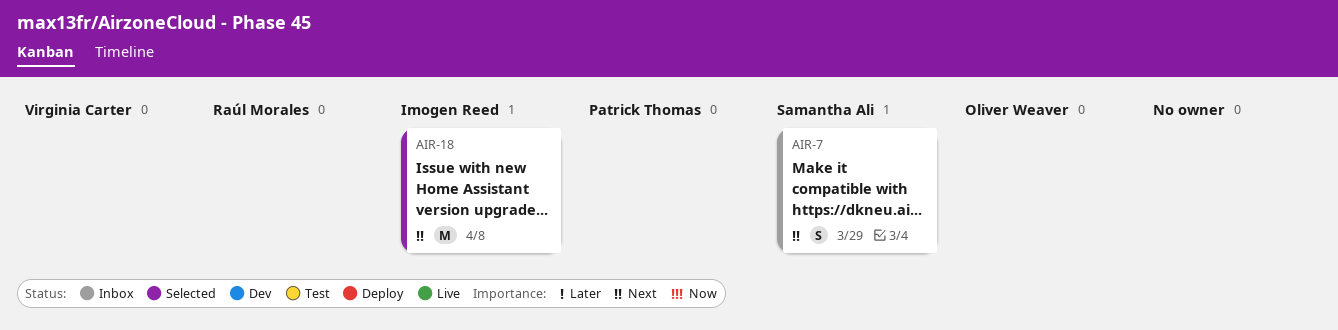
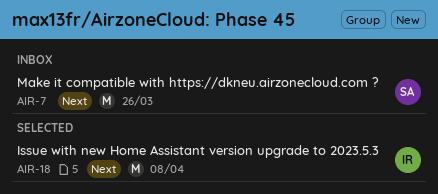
AIR-7, estimate: S -> M
AIR-7, due: Mar 29 -> Mar 26

